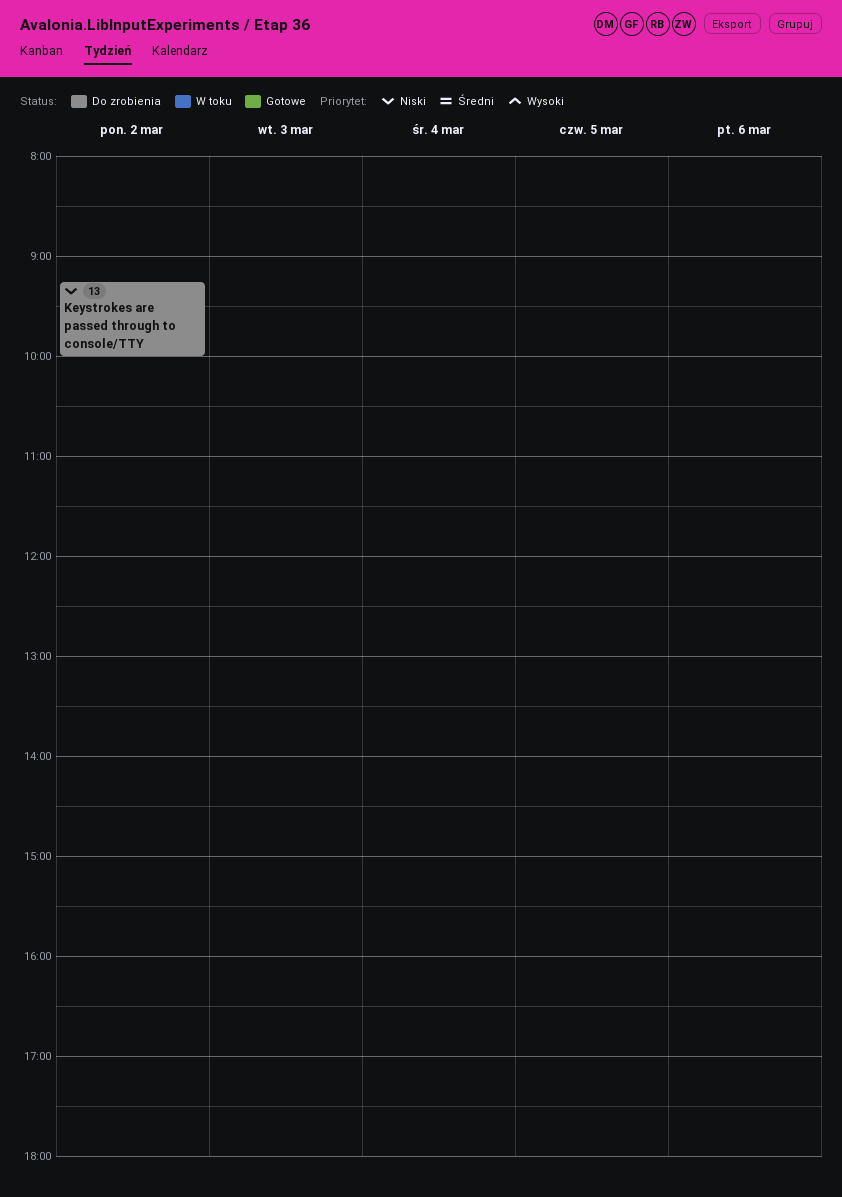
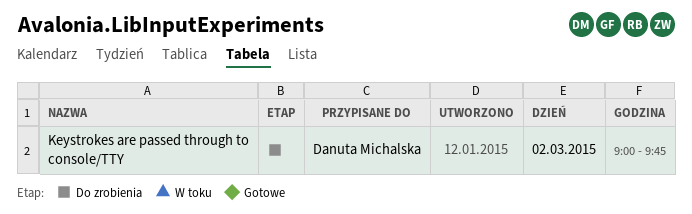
Keystrokes are passed through to console/TTY, begins: 09:15 -> 09:00
Keystrokes are passed through to console/TTY, ends: 10:00 -> 09:45

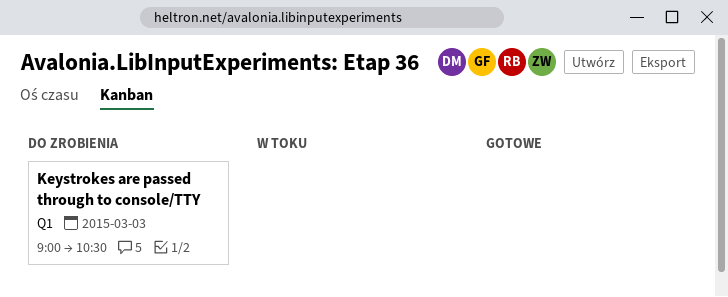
Keystrokes are passed through to console/TTY, day: Mar 2 -> Mar 3
Keystrokes are passed through to console/TTY, ends: 09:45 -> 10:30

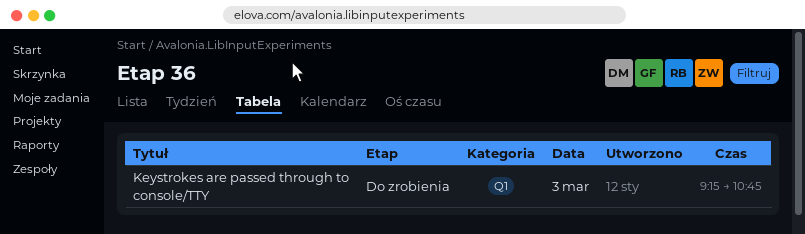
Keystrokes are passed through to console/TTY, begins: 09:00 -> 09:15
Keystrokes are passed through to console/TTY, ends: 10:30 -> 10:45

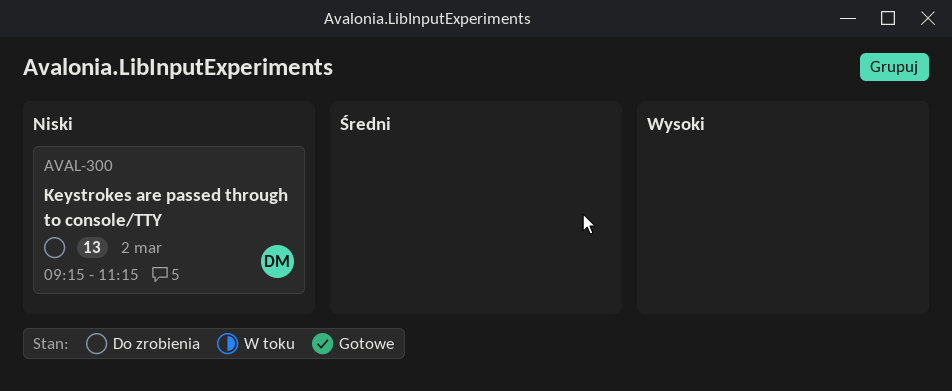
Keystrokes are passed through to console/TTY, day: Mar 3 -> Mar 2
Keystrokes are passed through to console/TTY, ends: 10:45 -> 11:15

